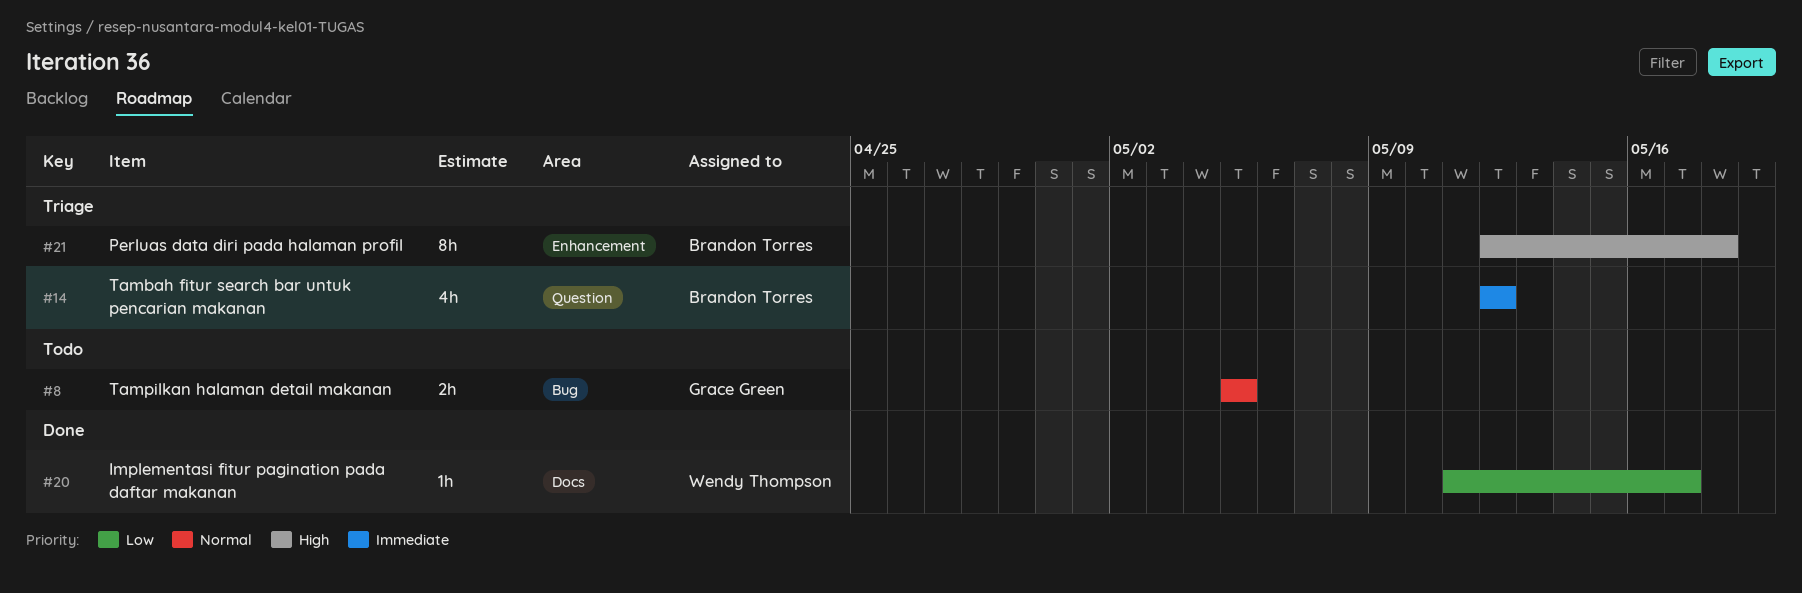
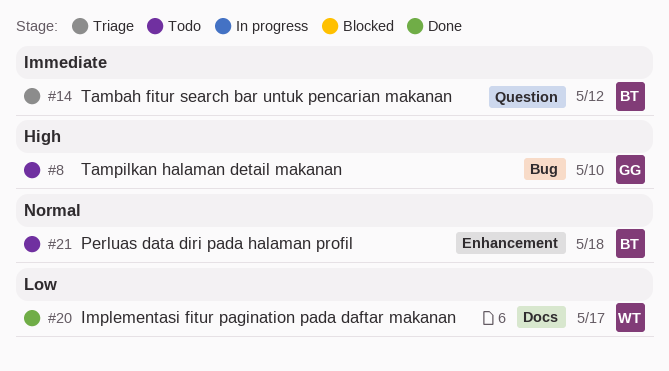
#8, priority: Normal -> High
#8, due: May 5 -> May 10
#21, status: Triage -> Todo
#21, priority: High -> Normal

